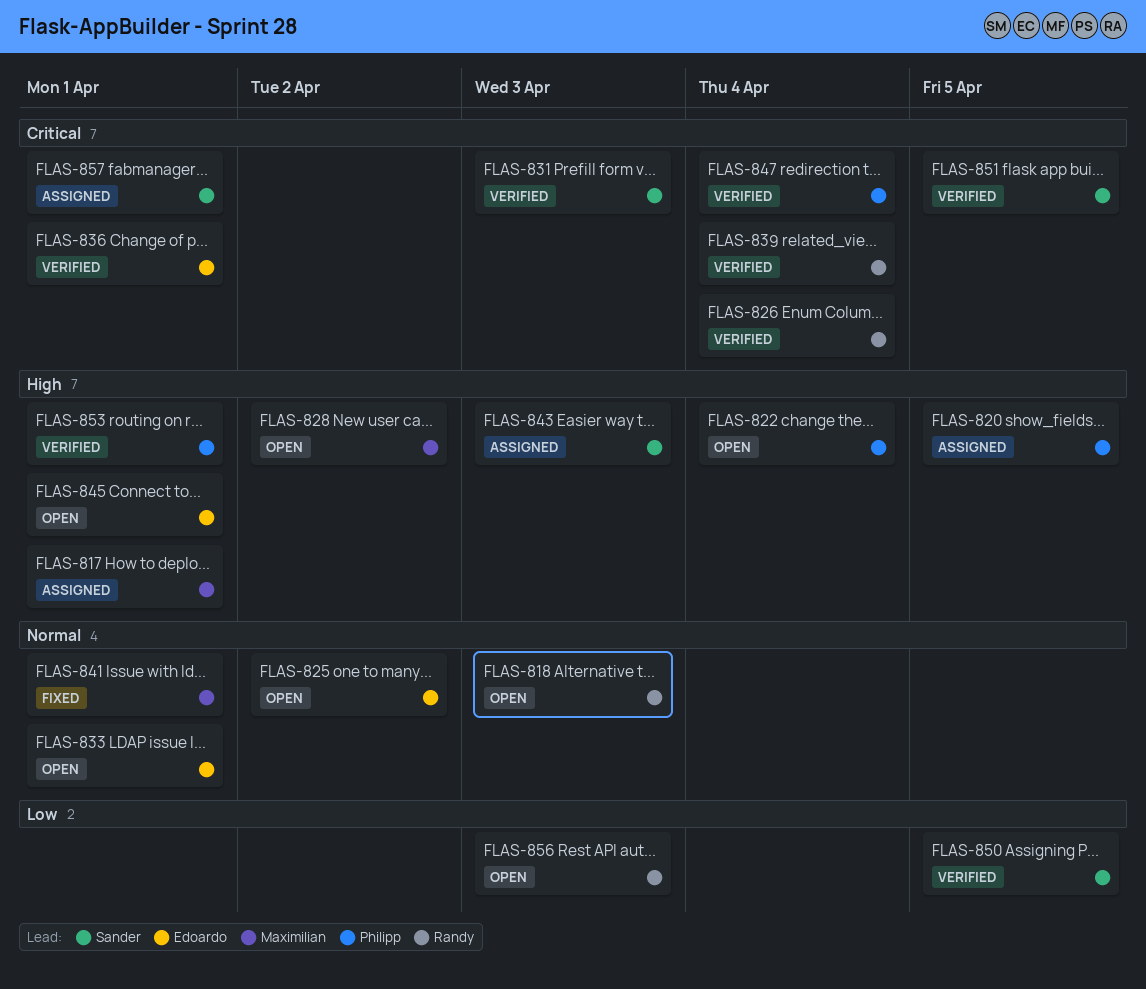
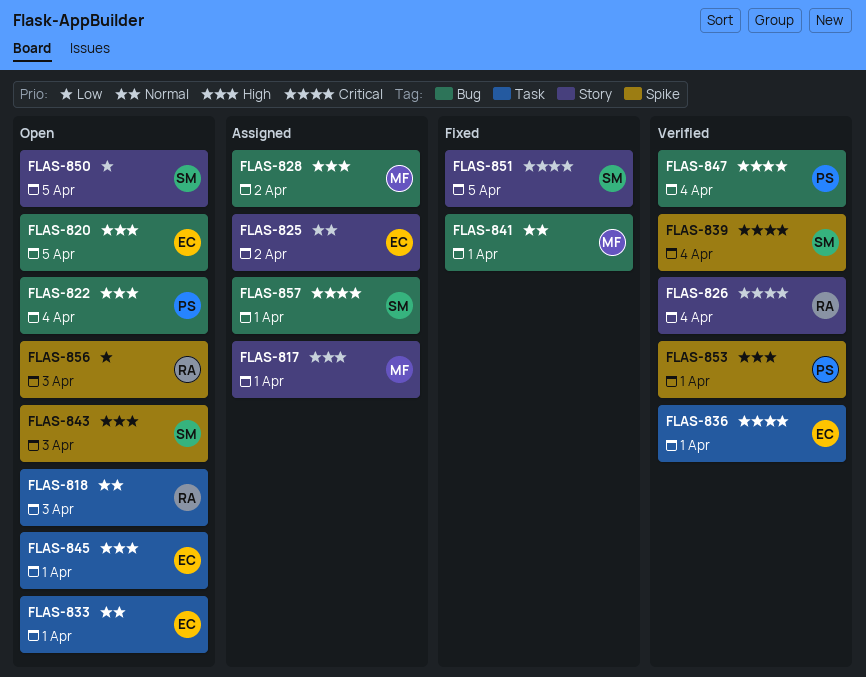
FLAS-820, status: Assigned -> Open
FLAS-820, owner: Philipp -> Edoardo
FLAS-825, status: Open -> Assigned
FLAS-828, status: Open -> Assigned
FLAS-831: present -> none
FLAS-839, owner: Randy -> Sander
FLAS-843, status: Assigned -> Open
FLAS-850, status: Verified -> Open
FLAS-851, status: Verified -> Fixed

